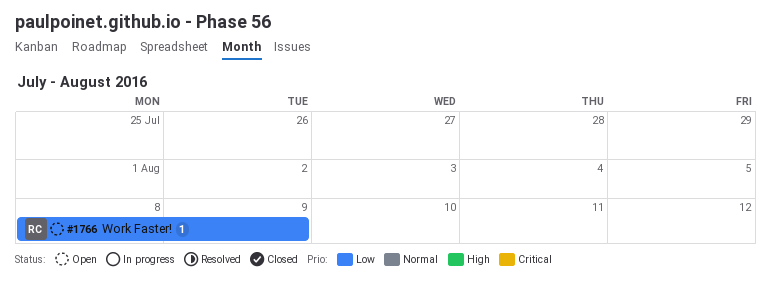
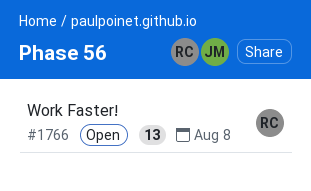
#1766, estimate: 1 -> 13
#1766, due: Aug 9 -> Aug 8

